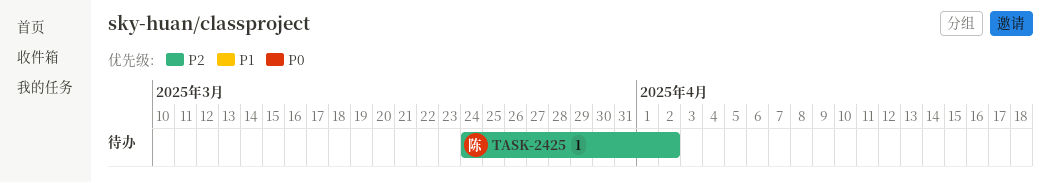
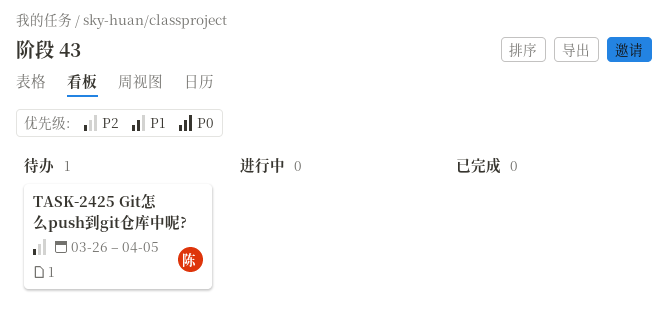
TASK-2425, start: Mar 24 -> Mar 26
TASK-2425, due: Apr 2 -> Apr 5

